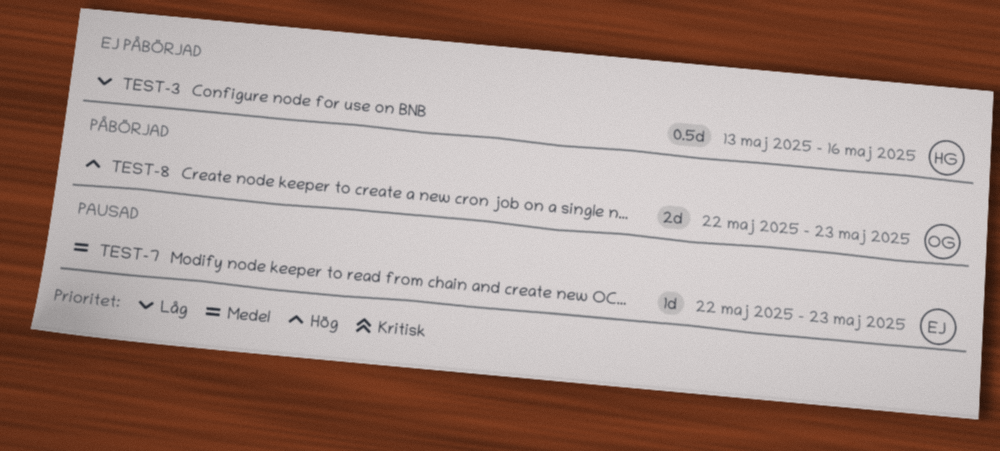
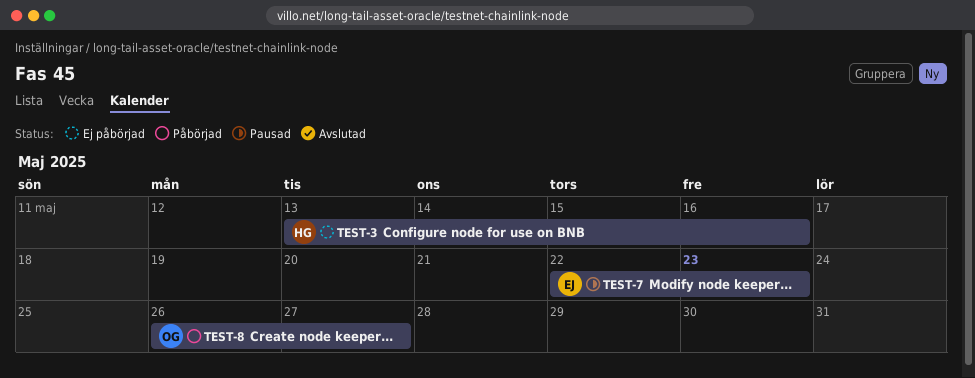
TEST-8, start: May 22 -> May 26
TEST-8, due: May 23 -> May 27

